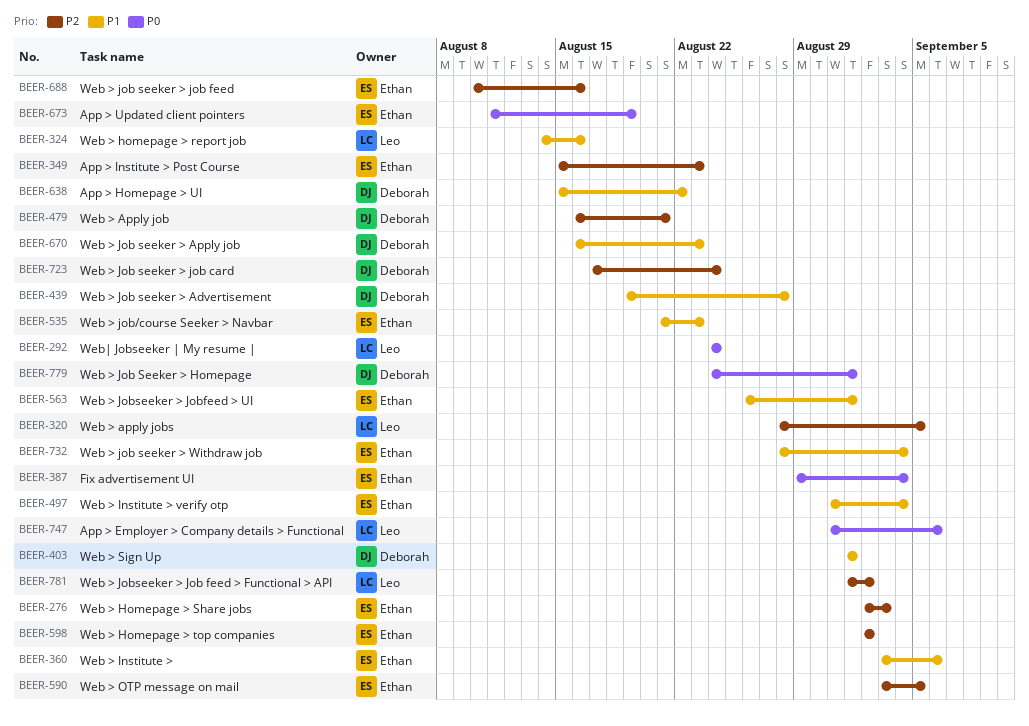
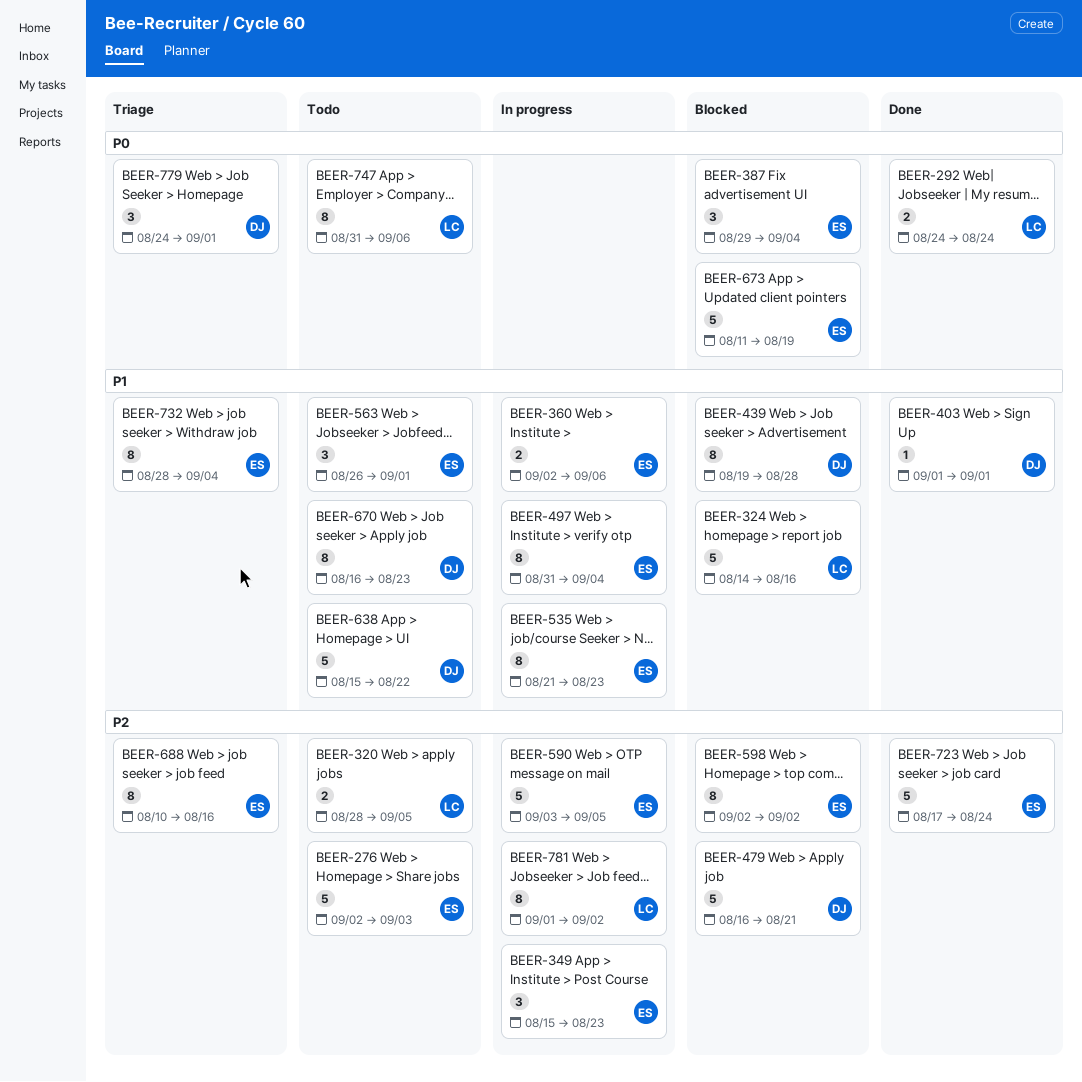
BEER-360, start: Sep 3 -> Sep 2
BEER-723, owner: Deborah -> Ethan

